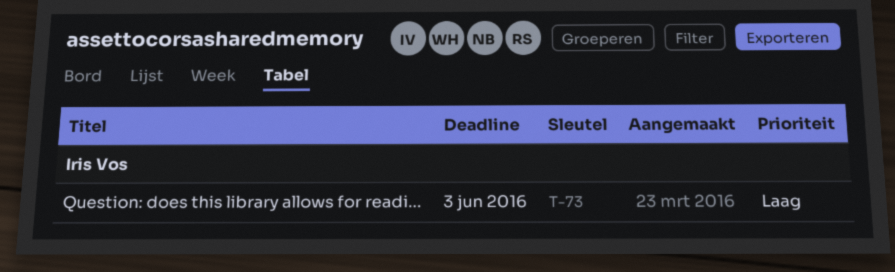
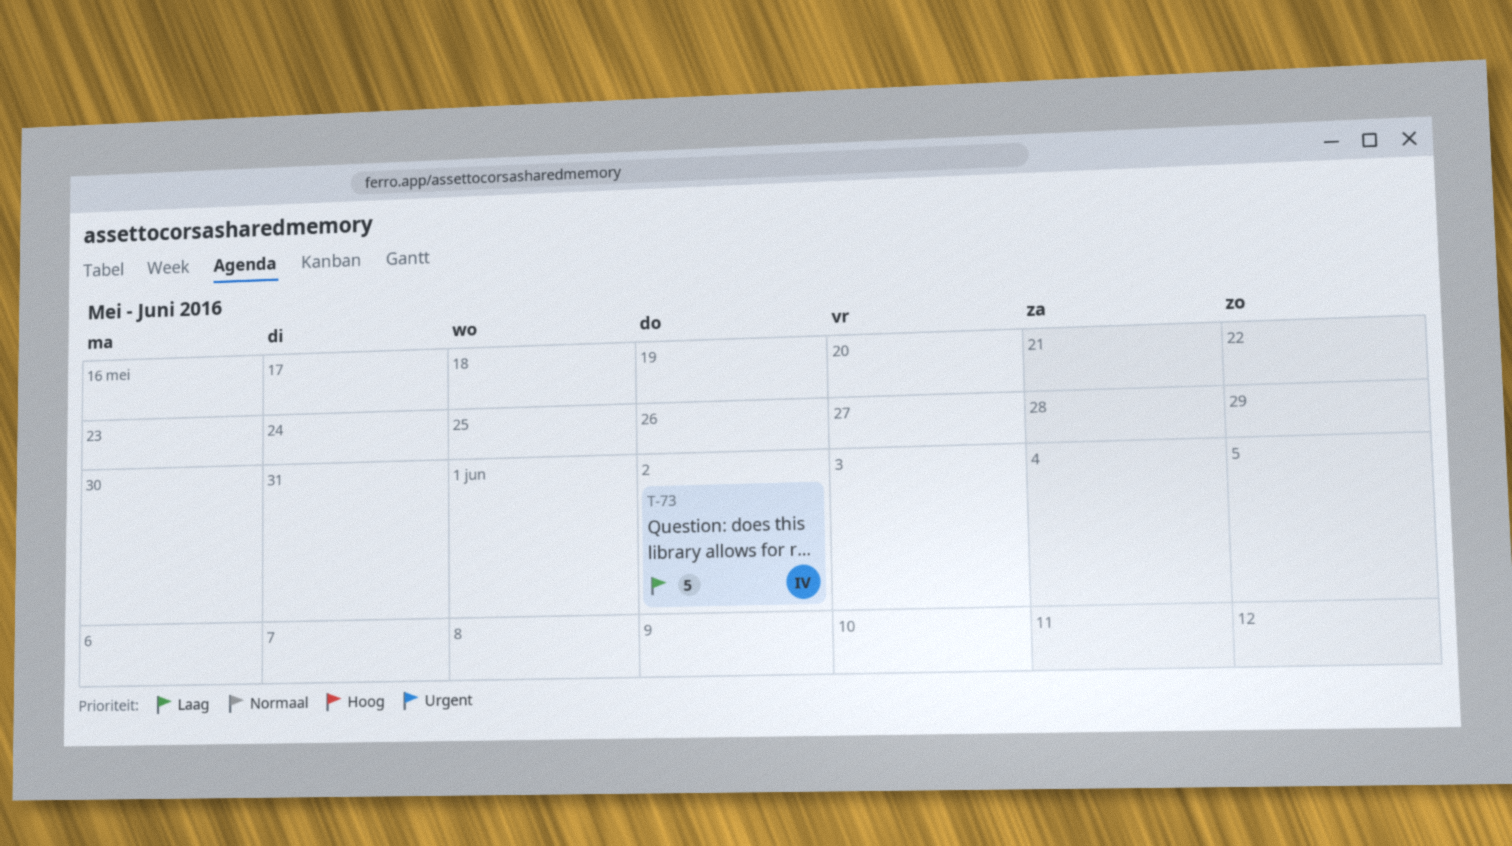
T-73, due: Jun 3 -> Jun 2

